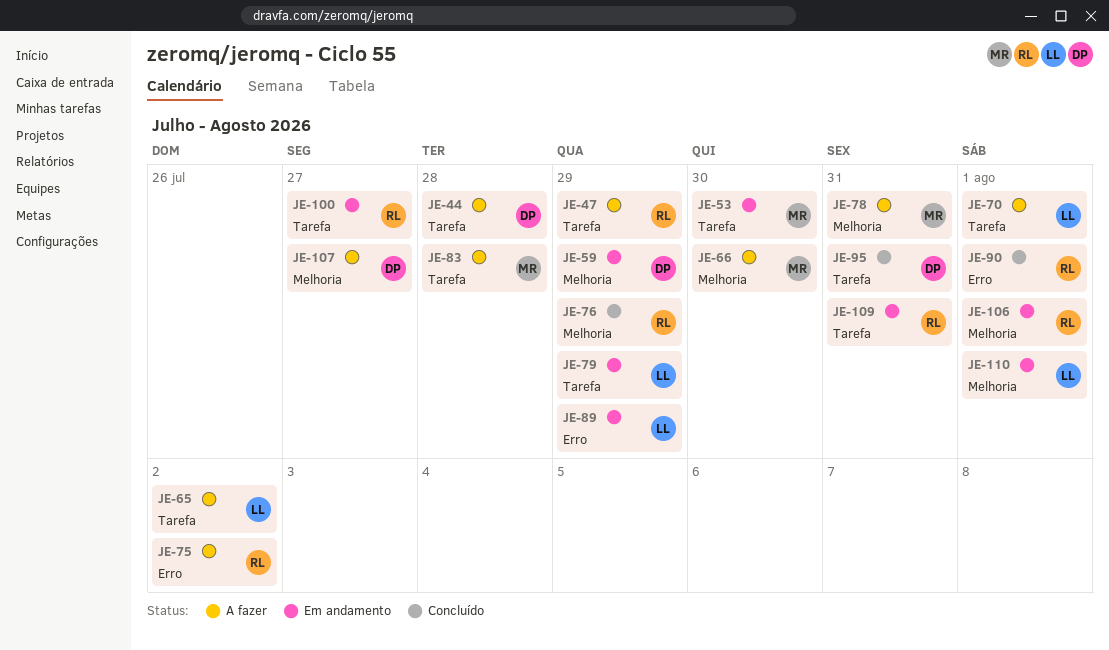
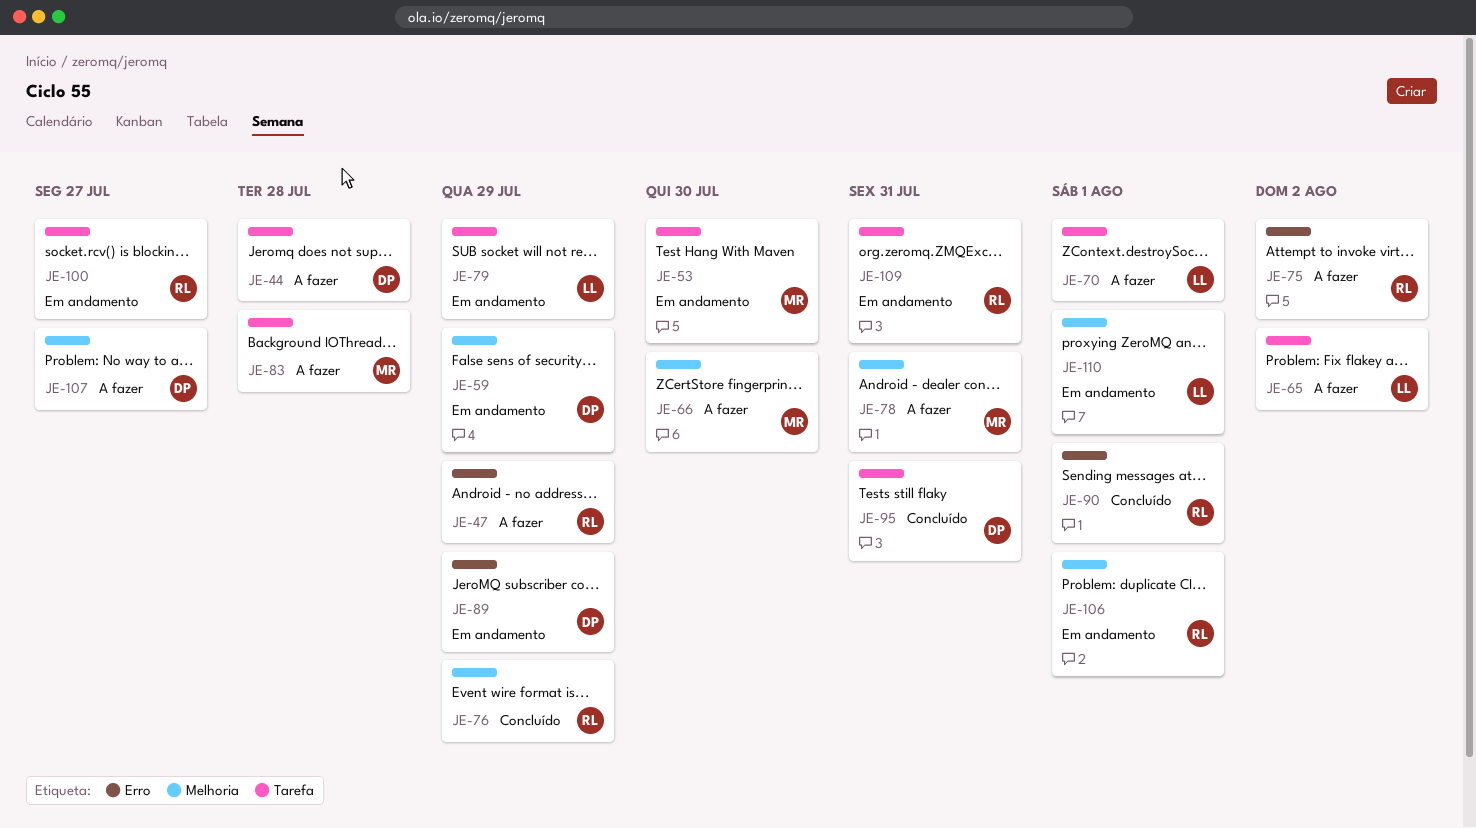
JE-47, label: Tarefa -> Erro
JE-89, owner: LL -> DP

